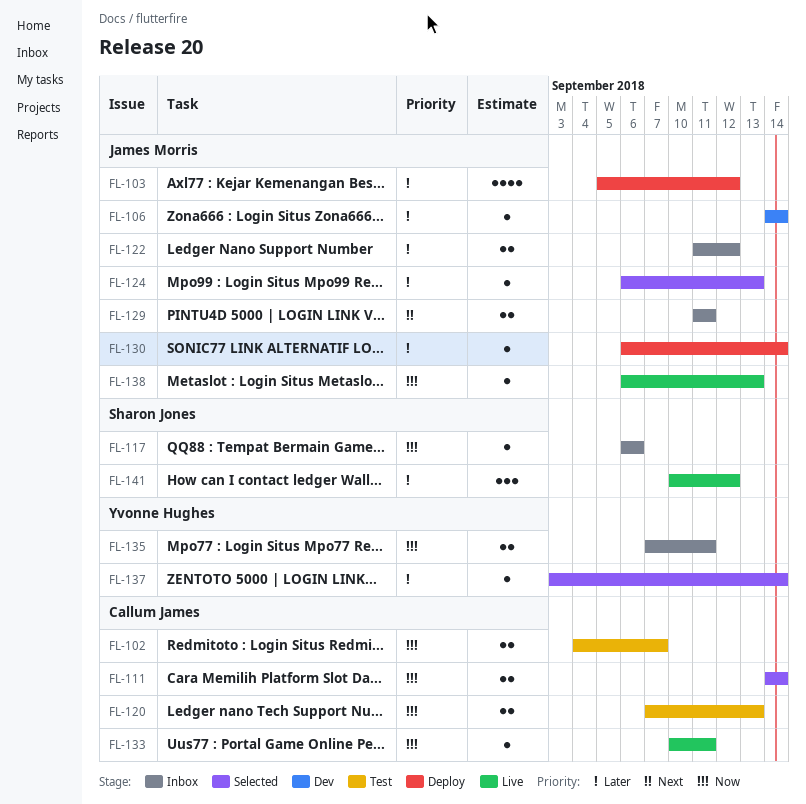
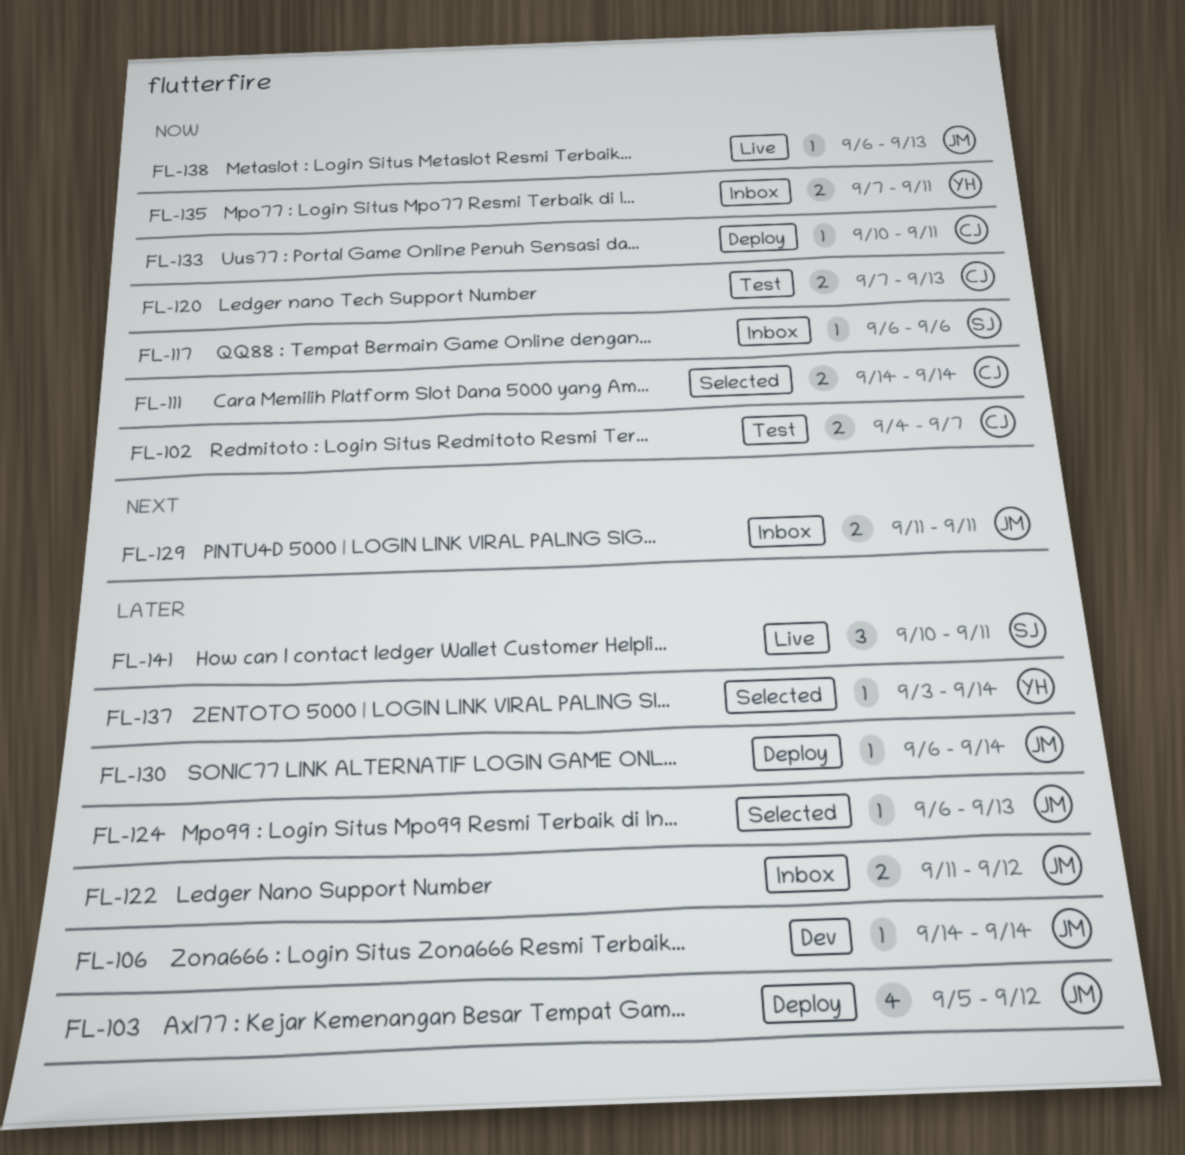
FL-133, status: Live -> Deploy
FL-141, due: Sep 12 -> Sep 11

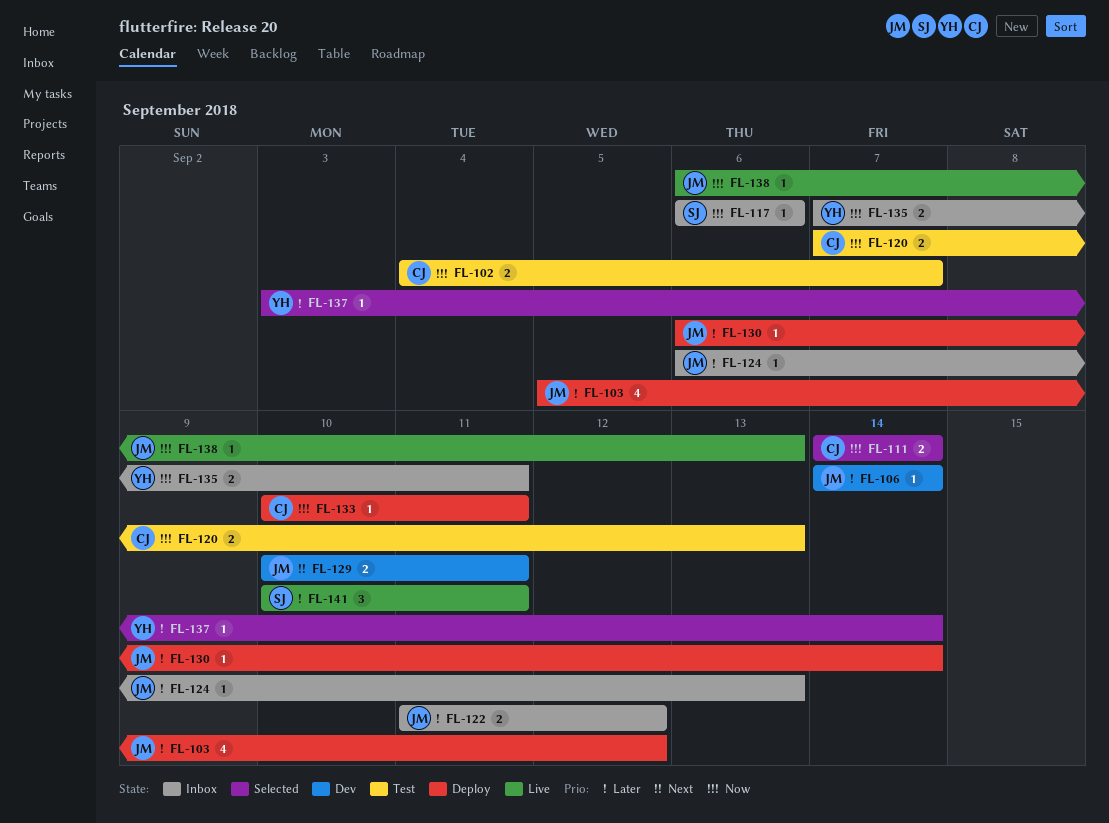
FL-124, status: Selected -> Inbox
FL-129, status: Inbox -> Dev
FL-129, start: Sep 11 -> Sep 10

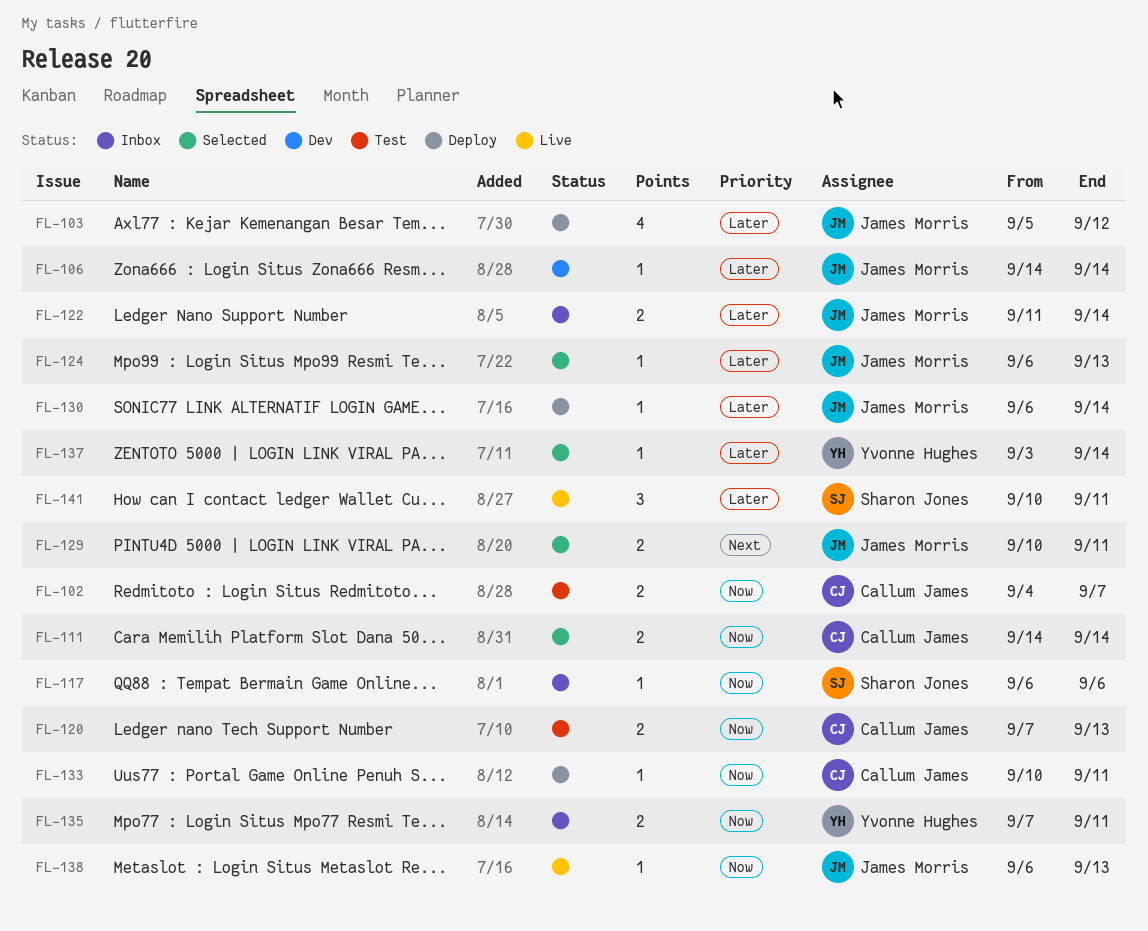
FL-122, due: Sep 12 -> Sep 14
FL-124, status: Inbox -> Selected
FL-129, status: Dev -> Selected

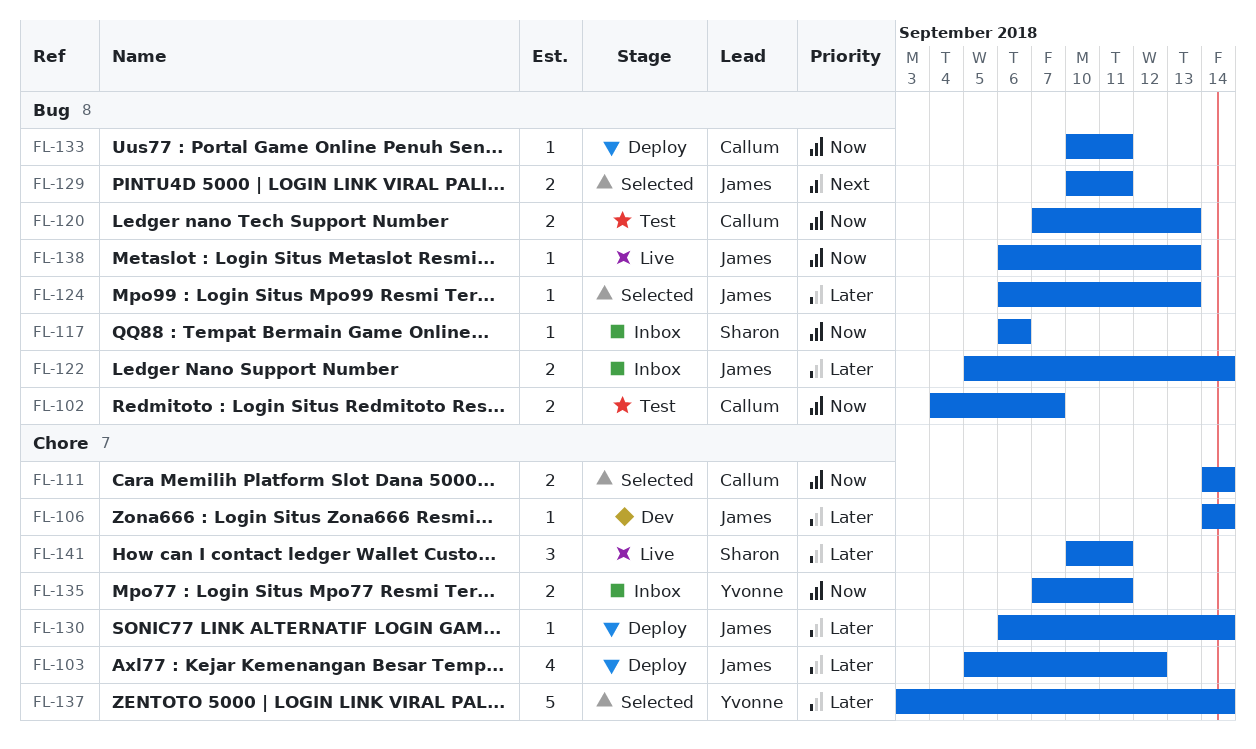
FL-122, start: Sep 11 -> Sep 5
FL-137, estimate: 1 -> 5

